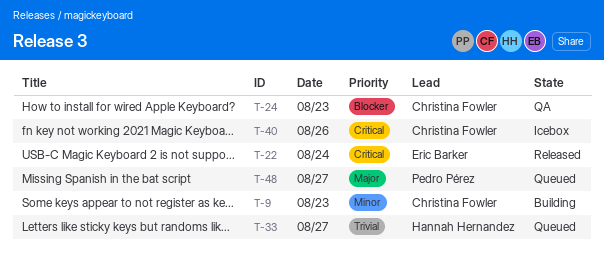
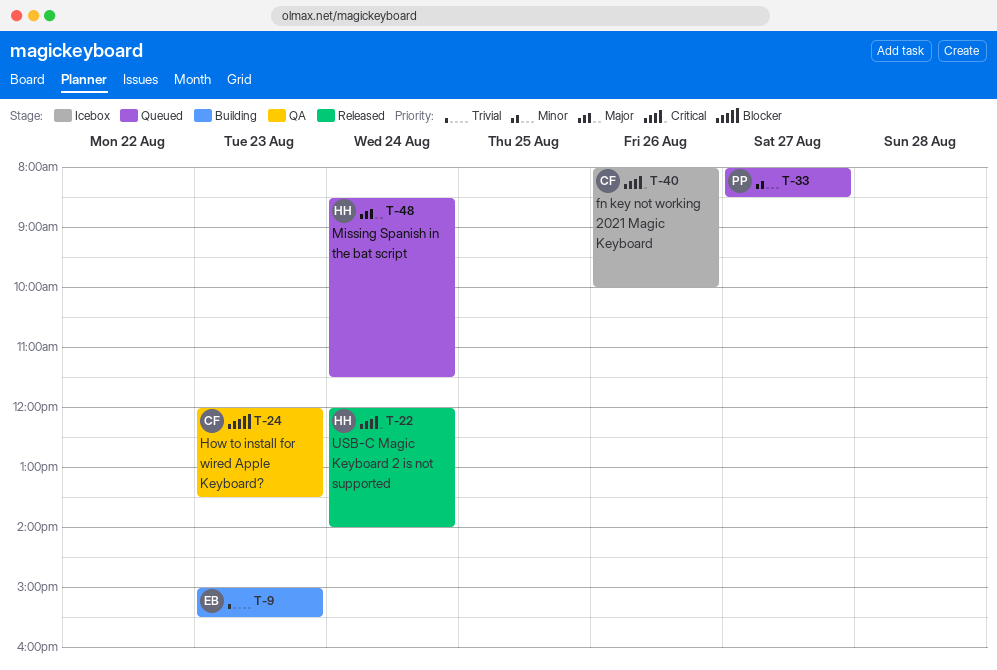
T-9, owner: Christina Fowler -> Eric Barker
T-9, priority: Minor -> Trivial
T-22, owner: Eric Barker -> Hannah Hernandez
T-33, owner: Hannah Hernandez -> Pedro Pérez
T-33, priority: Trivial -> Minor
T-48, owner: Pedro Pérez -> Hannah Hernandez
T-48, day: Aug 27 -> Aug 24

